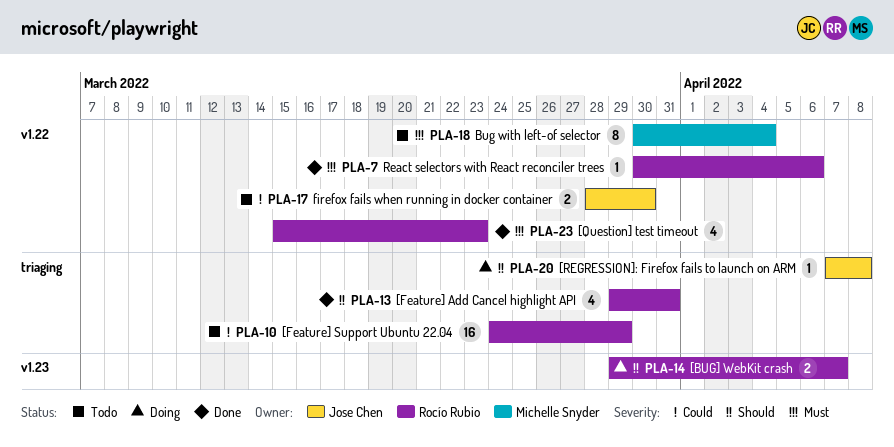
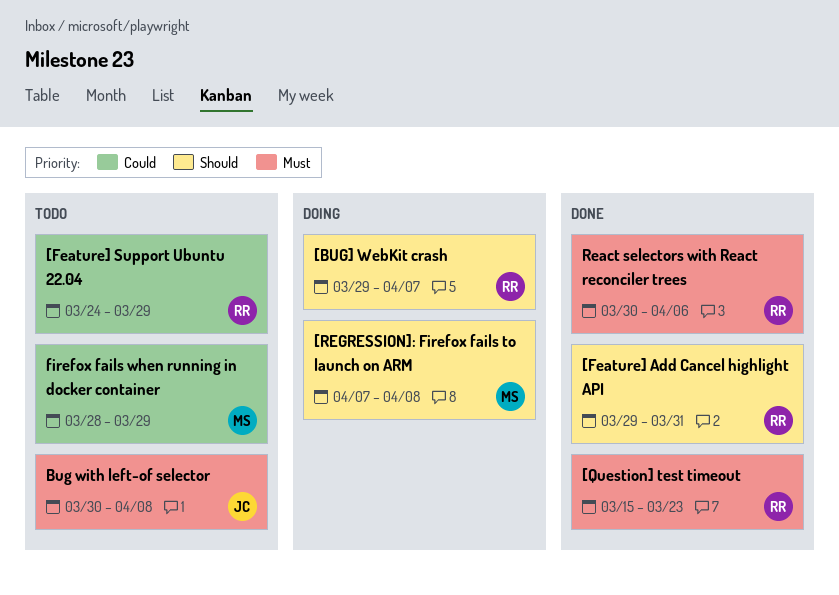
[REGRESSION]: Firefox fails to launch on ARM, owner: Jose Chen -> Michelle Snyder
Bug with left-of selector, owner: Michelle Snyder -> Jose Chen
Bug with left-of selector, due: Apr 4 -> Apr 8
firefox fails when running in docker container, owner: Jose Chen -> Michelle Snyder
firefox fails when running in docker container, due: Mar 30 -> Mar 29

